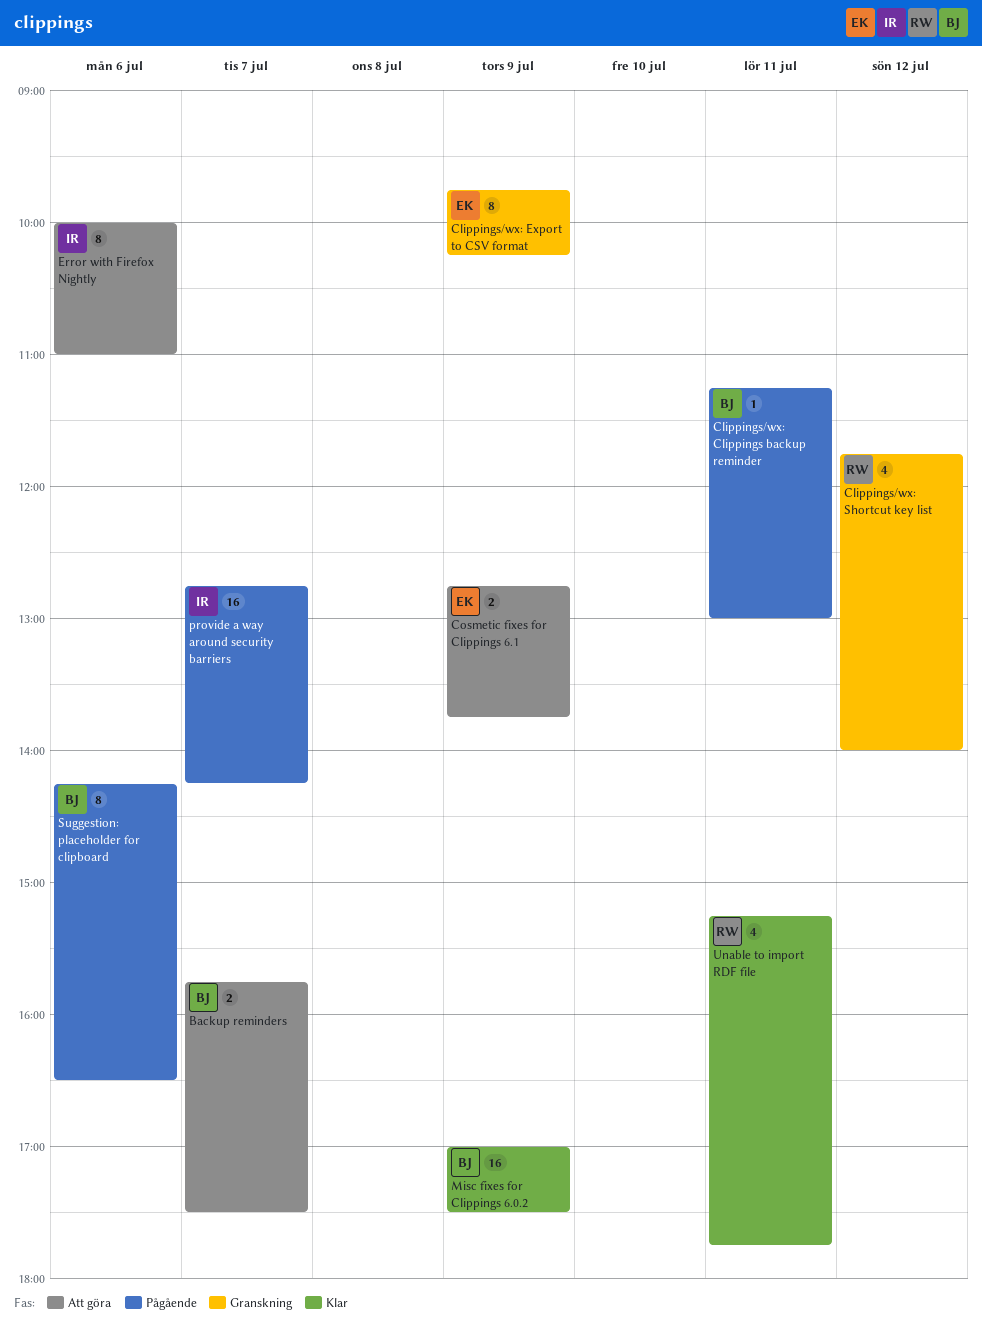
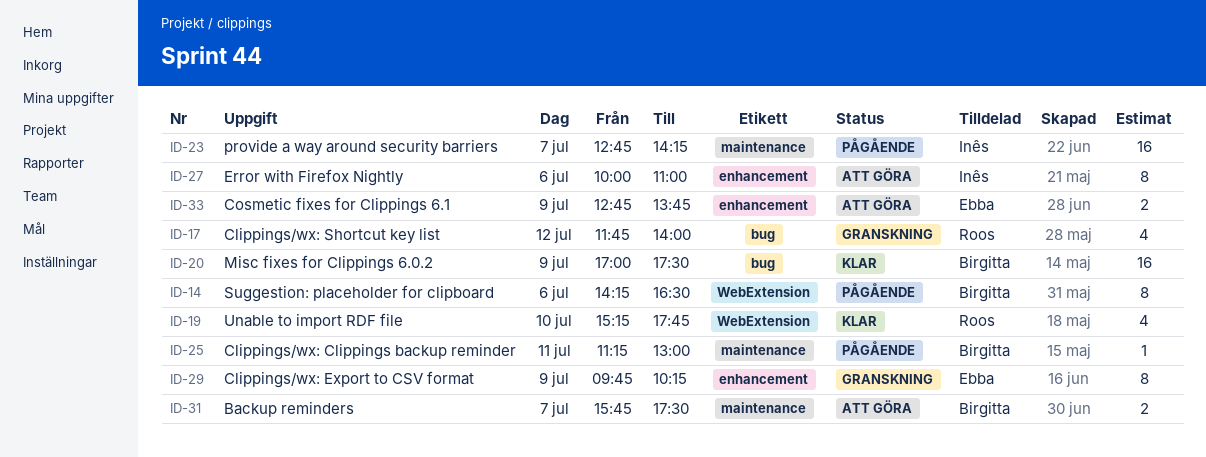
Unable to import RDF file, day: Jul 11 -> Jul 10

